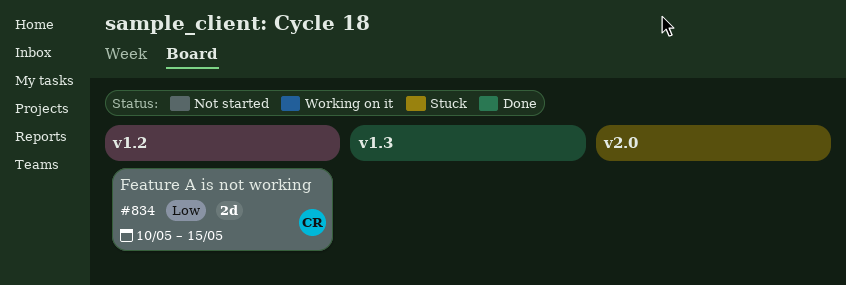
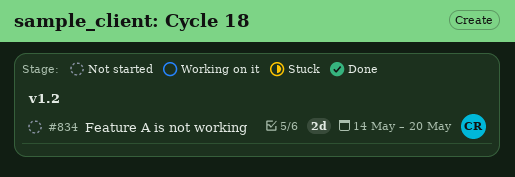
#834, start: May 10 -> May 14
#834, due: May 15 -> May 20

